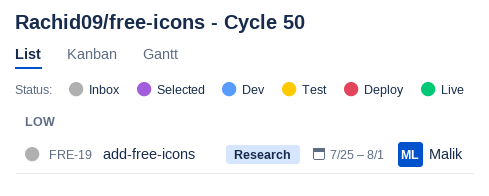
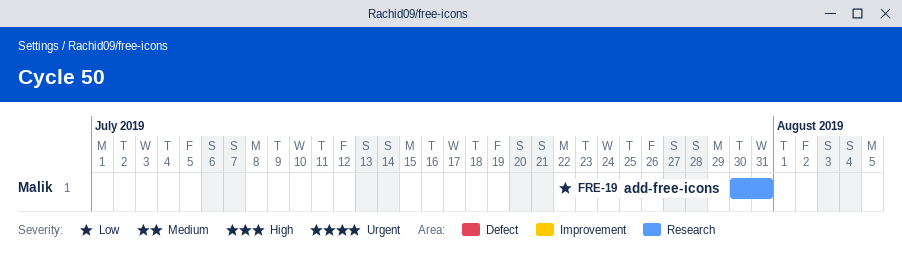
FRE-19, start: Jul 25 -> Jul 30
FRE-19, due: Aug 1 -> Jul 31

